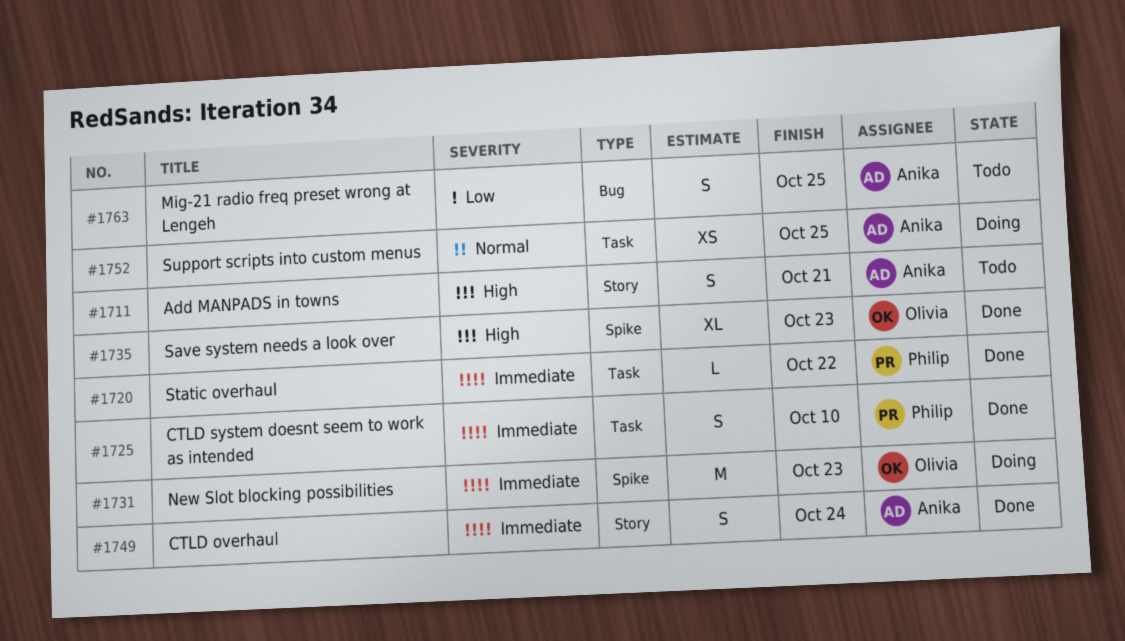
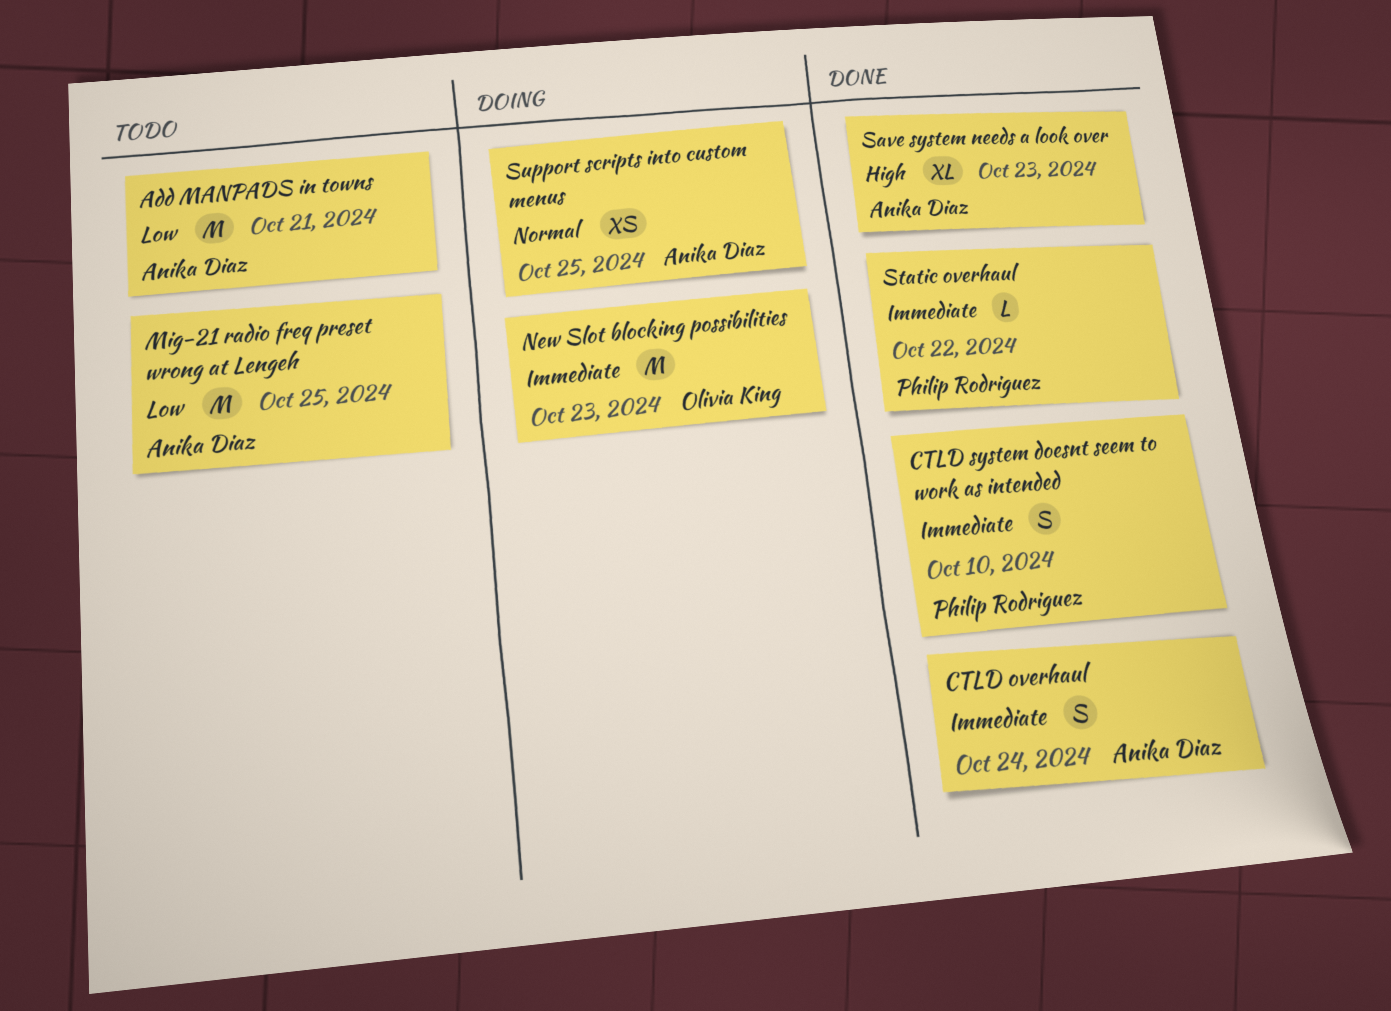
Add MANPADS in towns, priority: High -> Low
Add MANPADS in towns, estimate: S -> M
Mig-21 radio freq preset wrong at Lengeh, estimate: S -> M
Save system needs a look over, owner: Olivia King -> Anika Diaz

